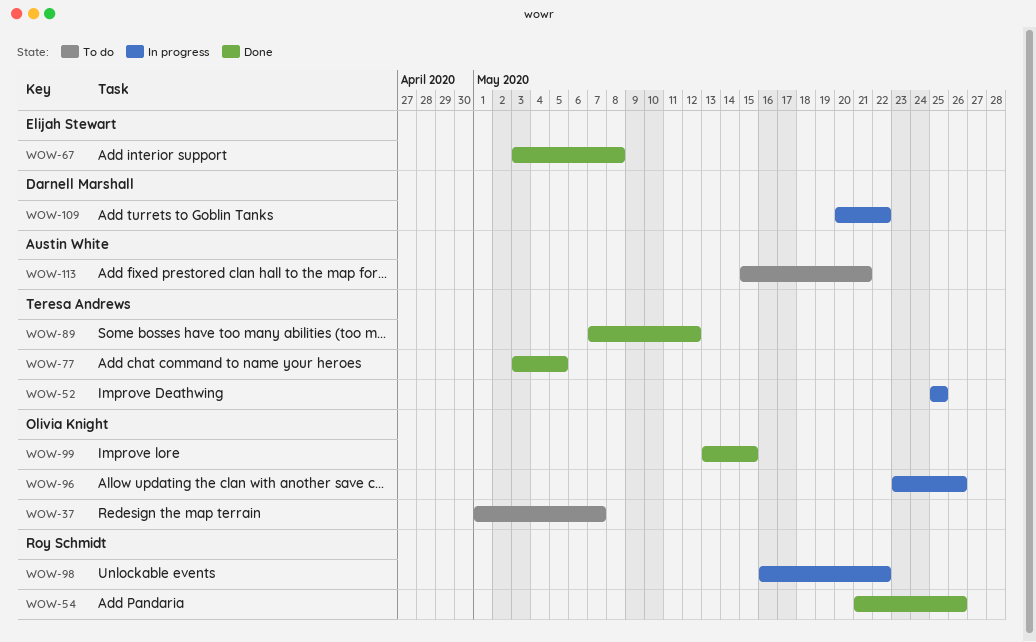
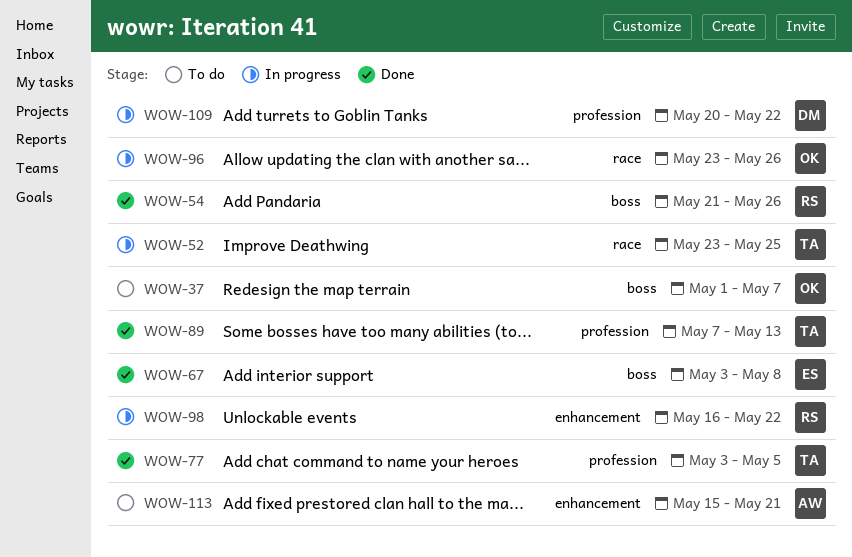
WOW-52, start: May 25 -> May 23
WOW-89, due: May 12 -> May 13
WOW-99: present -> none

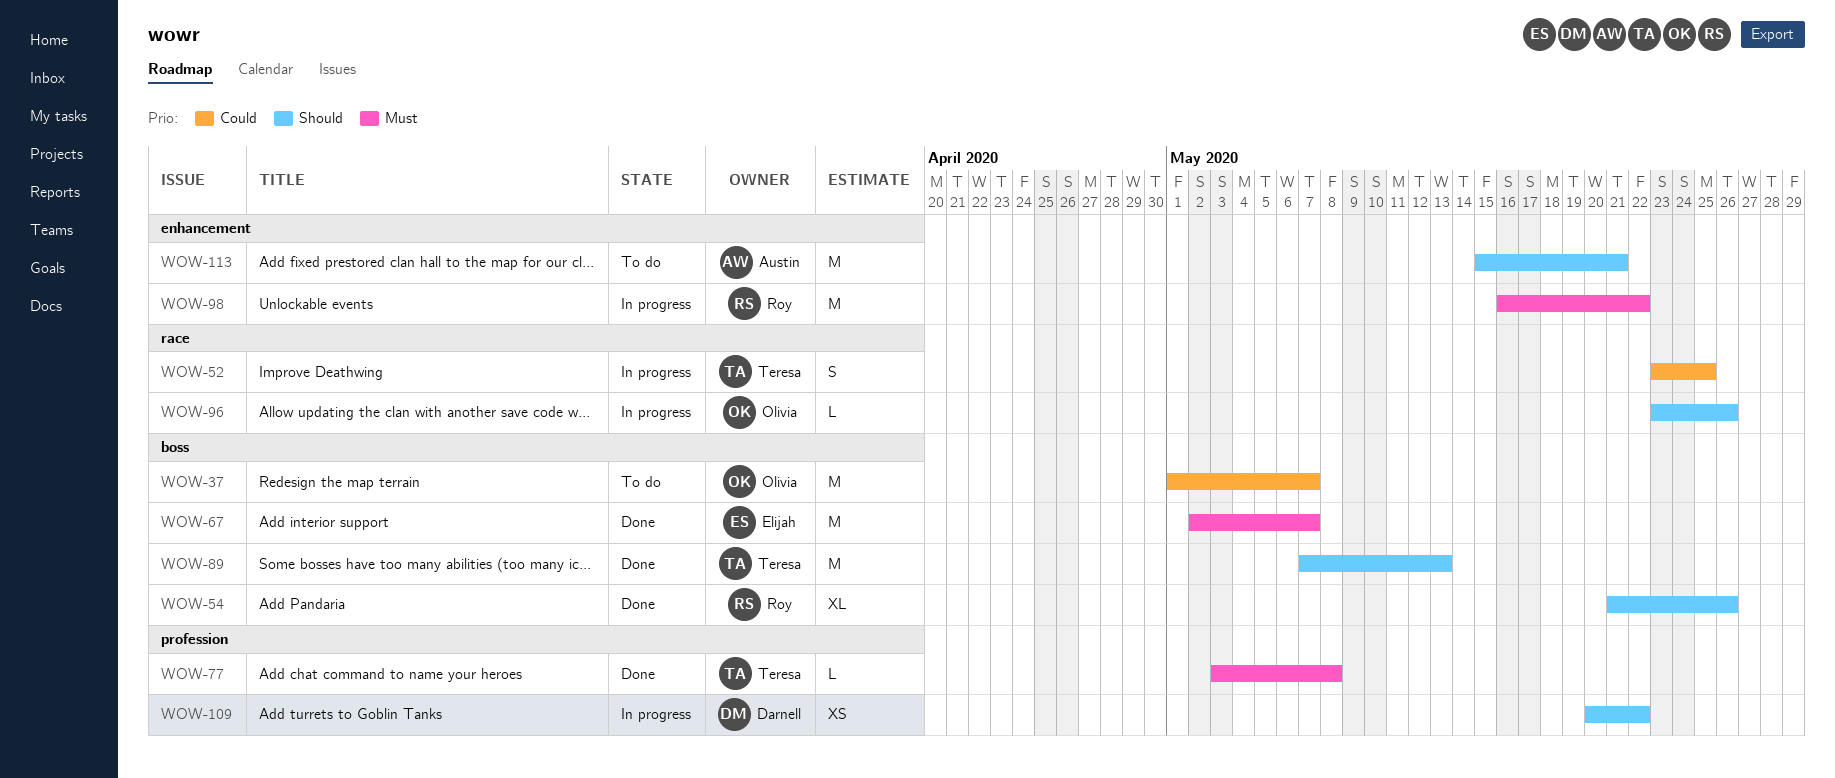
WOW-67, start: May 3 -> May 2
WOW-67, due: May 8 -> May 7
WOW-77, due: May 5 -> May 8
WOW-89, label: profession -> boss

